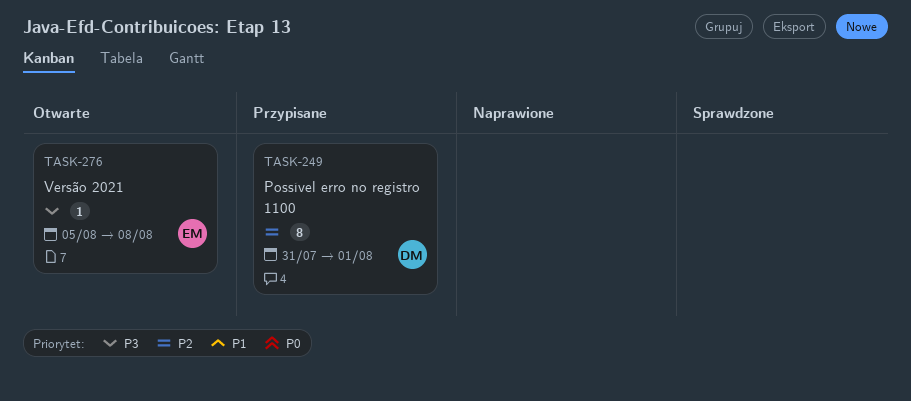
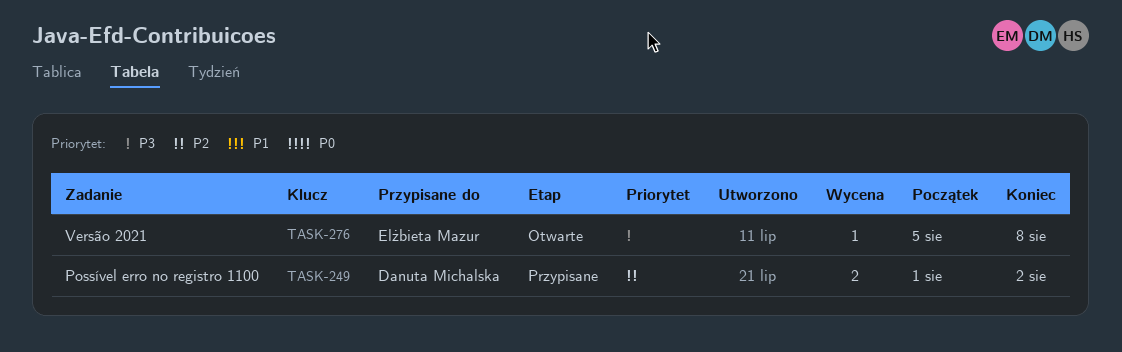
TASK-249, estimate: 8 -> 2
TASK-249, start: Jul 31 -> Aug 1
TASK-249, due: Aug 1 -> Aug 2

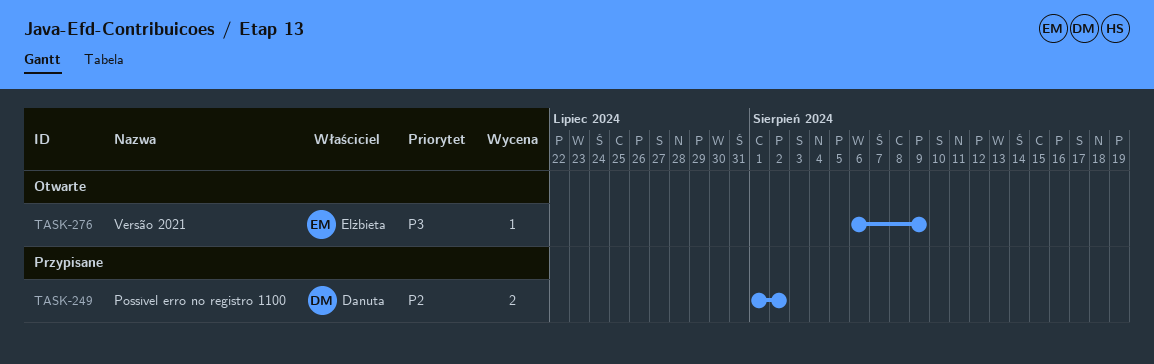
TASK-276, start: Aug 5 -> Aug 6
TASK-276, due: Aug 8 -> Aug 9

